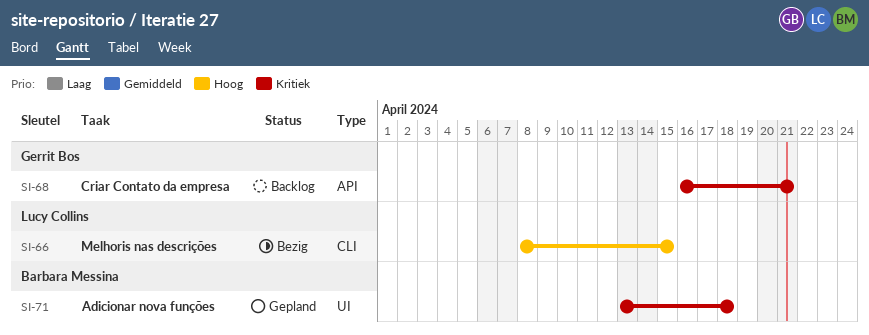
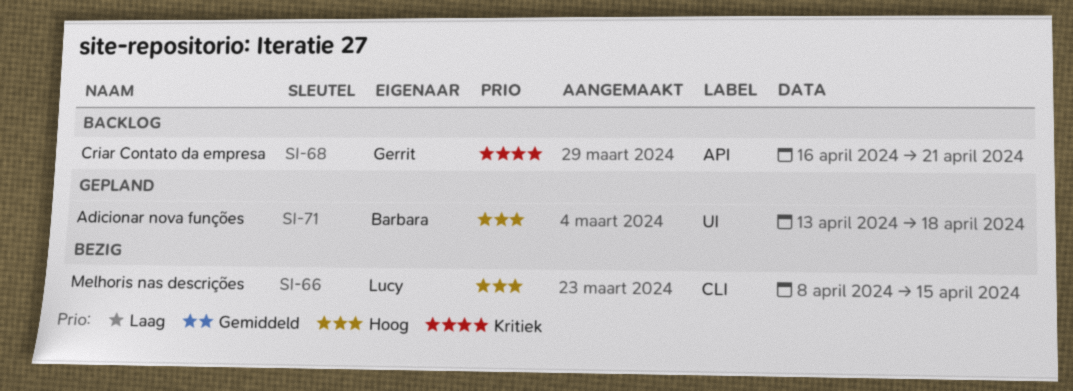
SI-71, priority: Kritiek -> Hoog

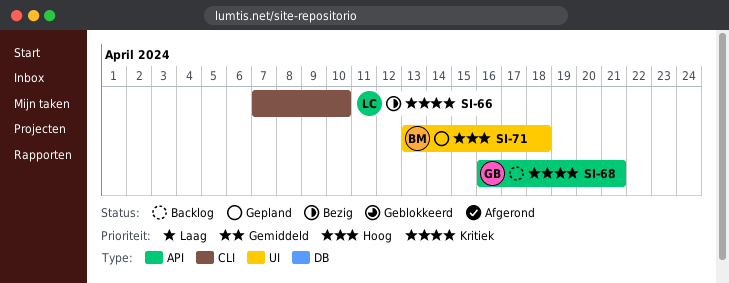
SI-66, priority: Hoog -> Kritiek
SI-66, start: Apr 8 -> Apr 7
SI-66, due: Apr 15 -> Apr 10

